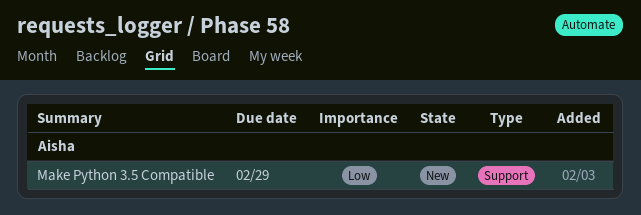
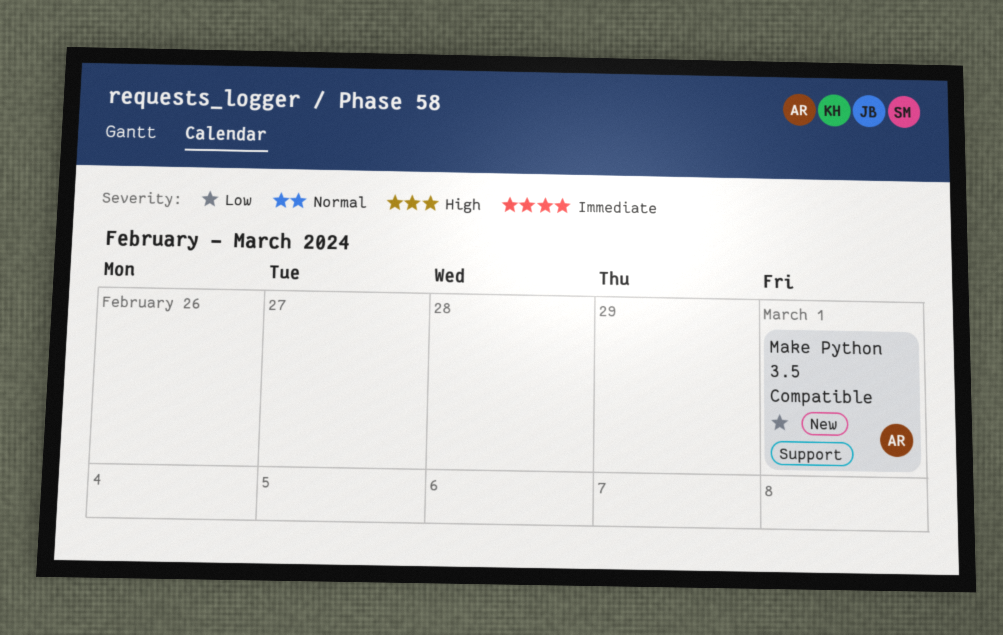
Make Python 3.5 Compatible, due: Feb 29 -> Mar 1

